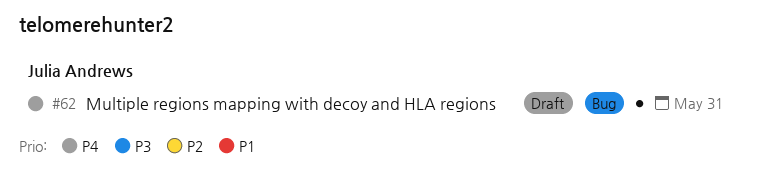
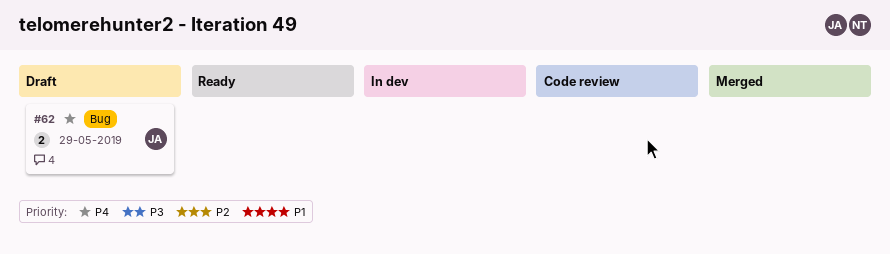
#62, estimate: 1 -> 2
#62, due: May 31 -> May 29

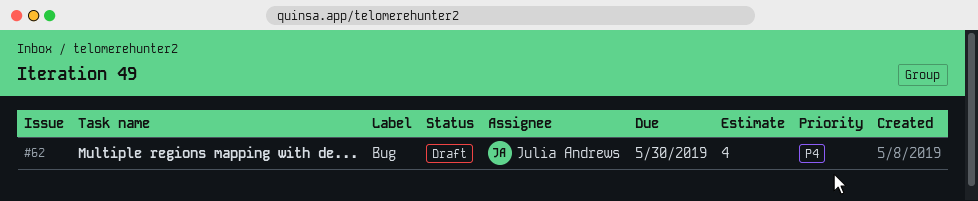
#62, estimate: 2 -> 4
#62, due: May 29 -> May 30

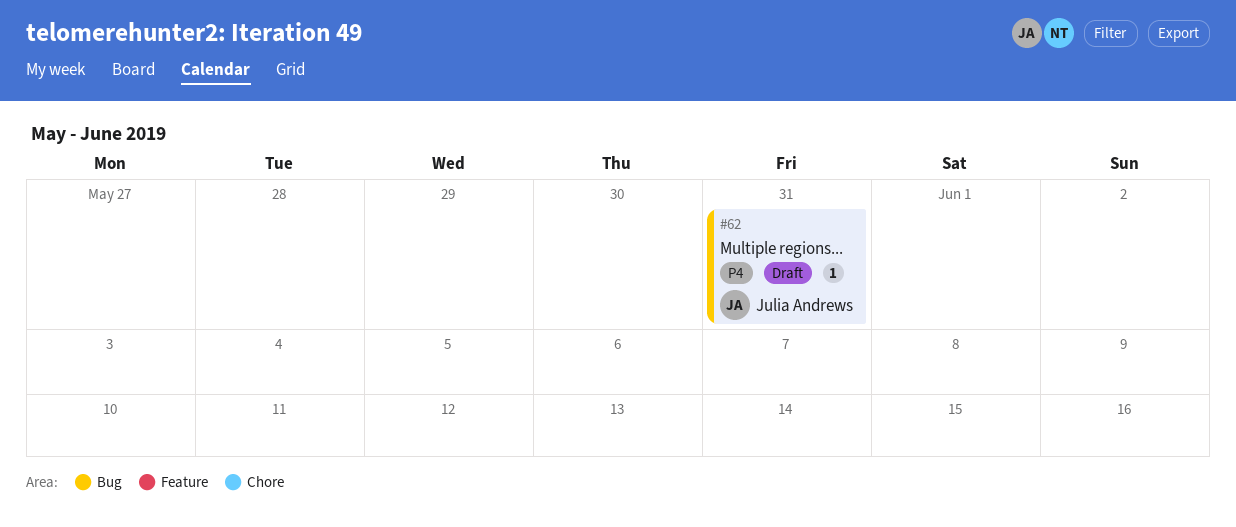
#62, estimate: 4 -> 1
#62, due: May 30 -> May 31

